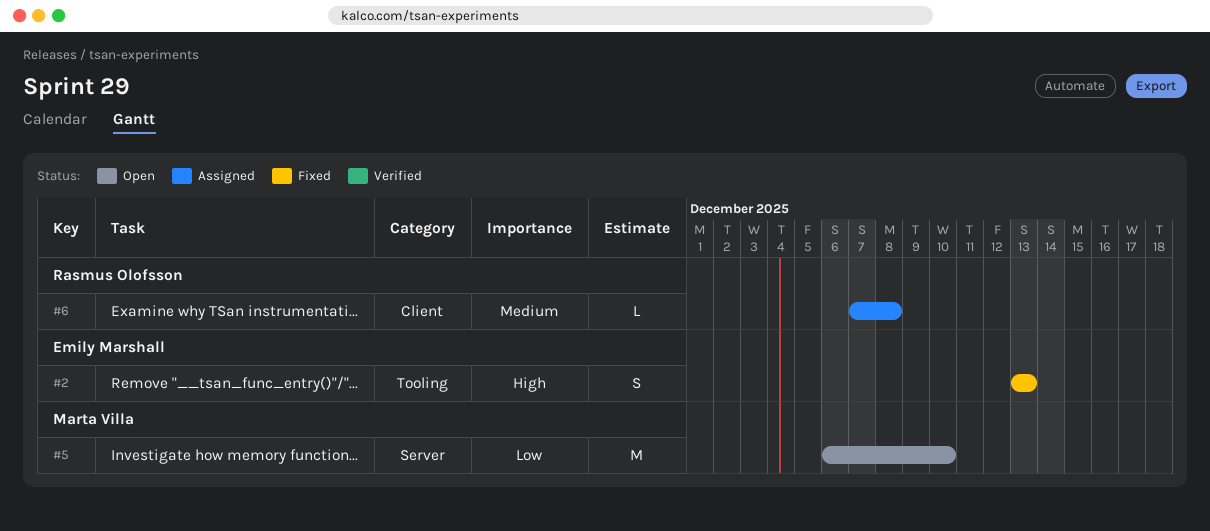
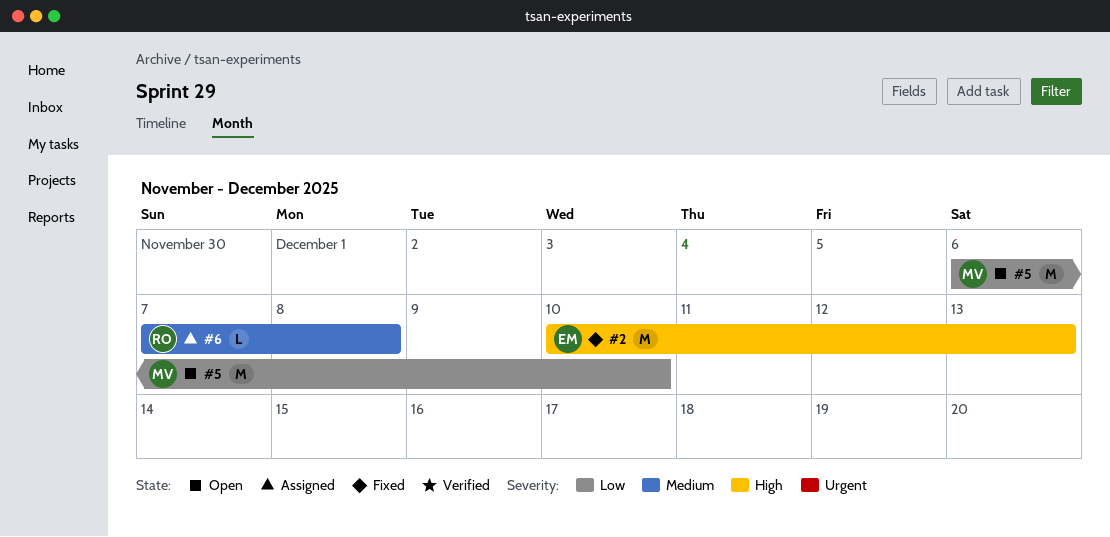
#2, estimate: S -> M
#2, start: Dec 13 -> Dec 10

